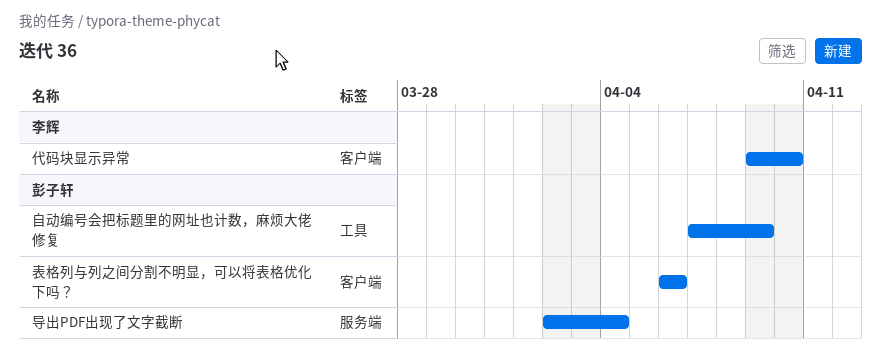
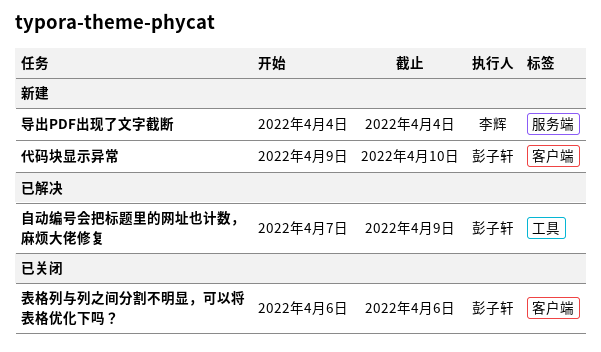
代码块显示异常, owner: 李辉 -> 彭子轩
导出PDF出现了文字截断, owner: 彭子轩 -> 李辉
导出PDF出现了文字截断, start: Apr 2 -> Apr 4

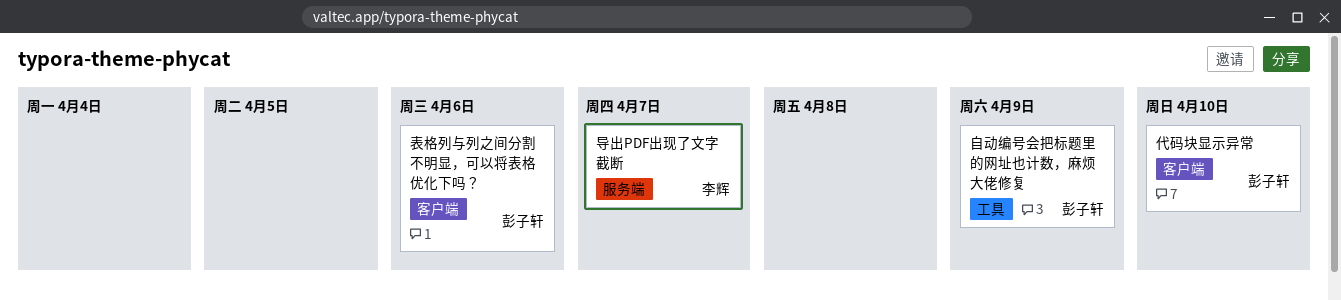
导出PDF出现了文字截断, due: Apr 4 -> Apr 7

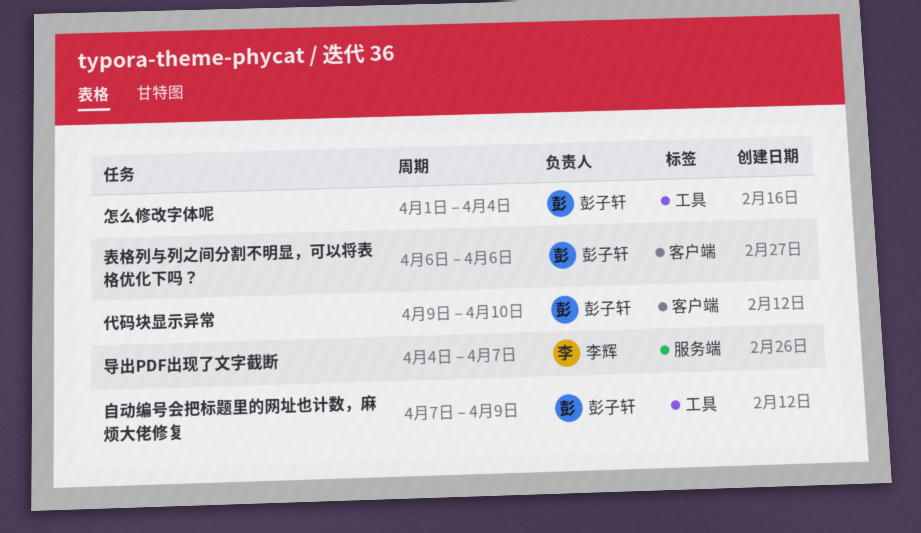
怎么修改字体呢: none -> present

